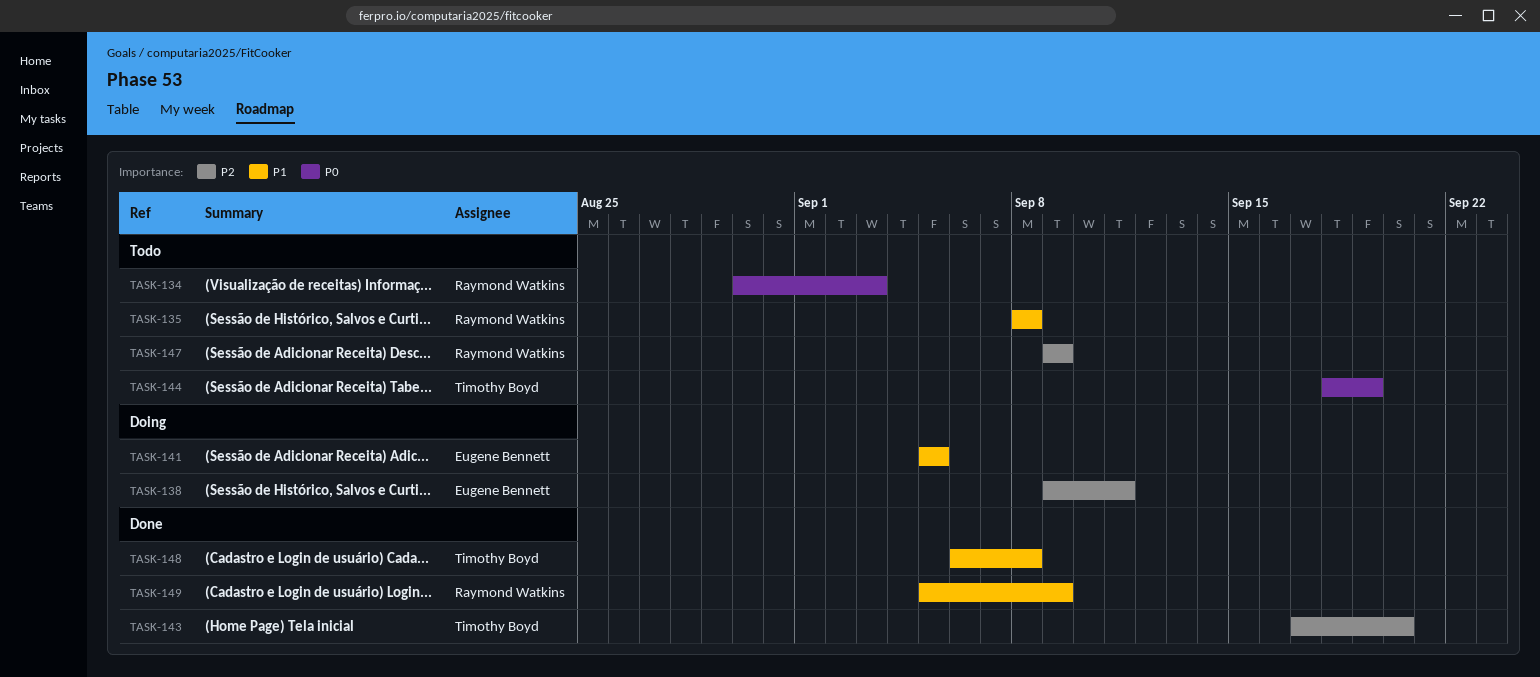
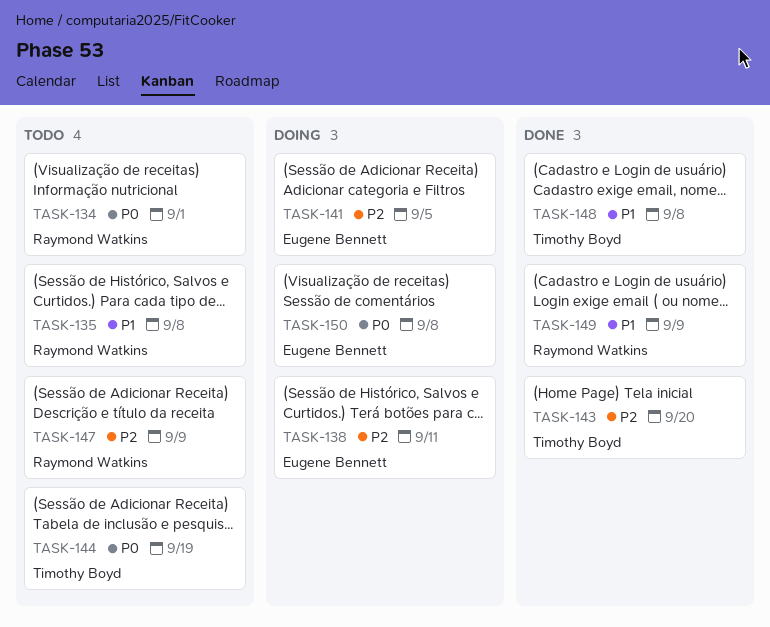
TASK-134, due: Sep 3 -> Sep 1
TASK-141, priority: P1 -> P2
TASK-150: none -> present

